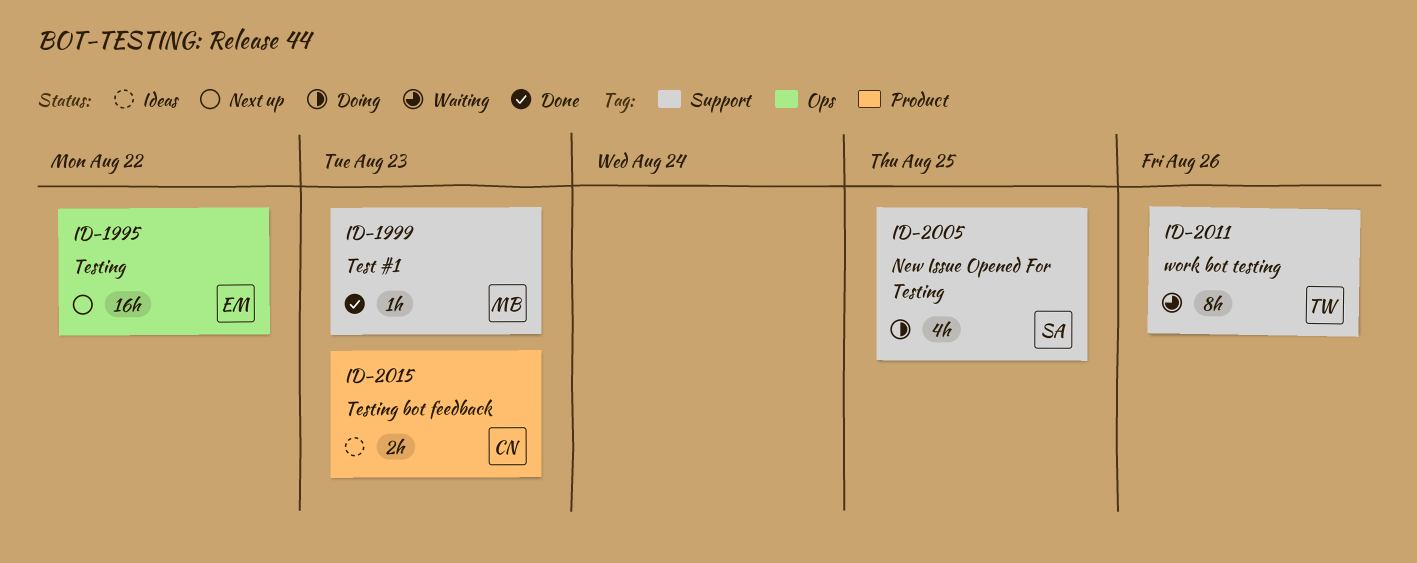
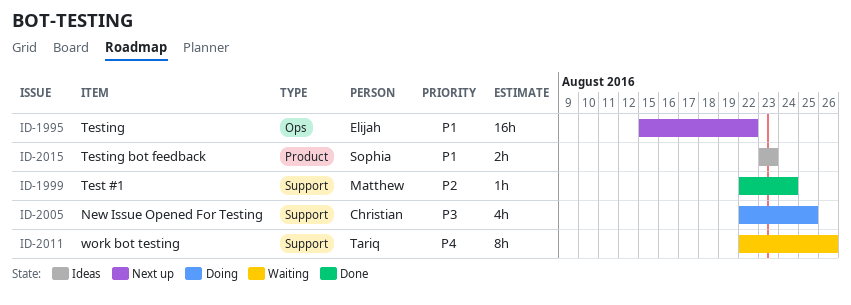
ID-1999, due: Aug 23 -> Aug 24
ID-2005, owner: Sophia -> Christian
ID-2015, owner: Christian -> Sophia

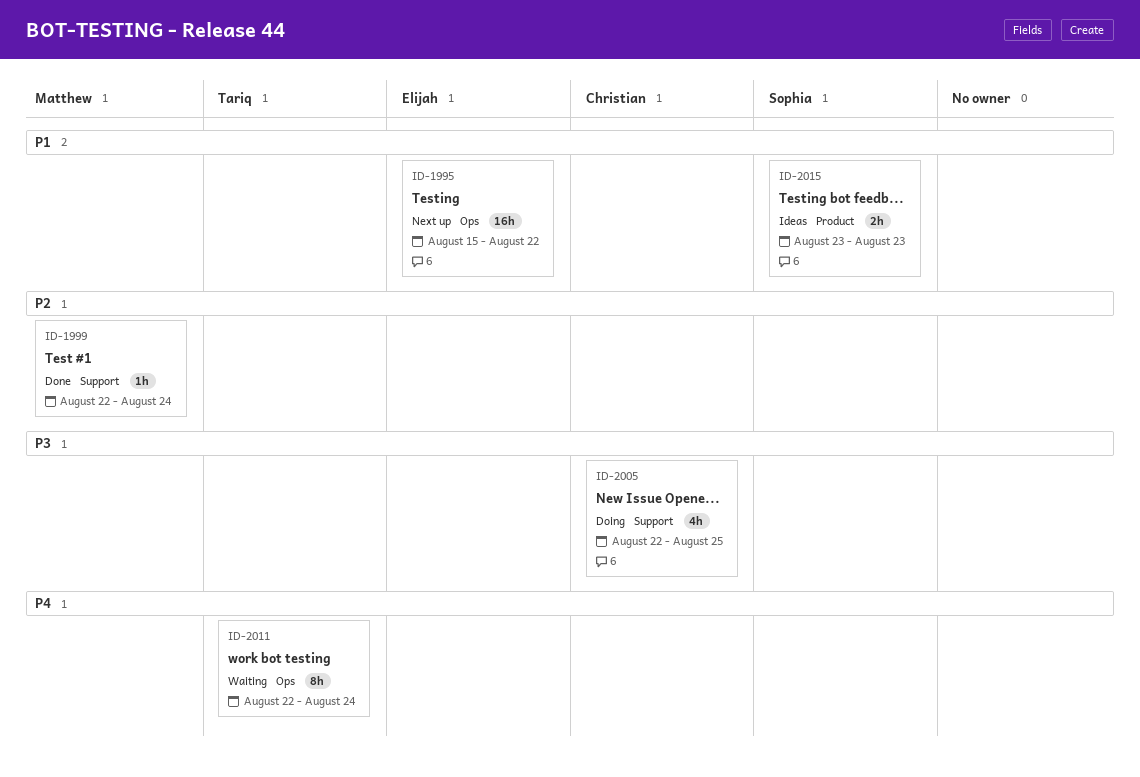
ID-2011, label: Support -> Ops
ID-2011, due: Aug 26 -> Aug 24

